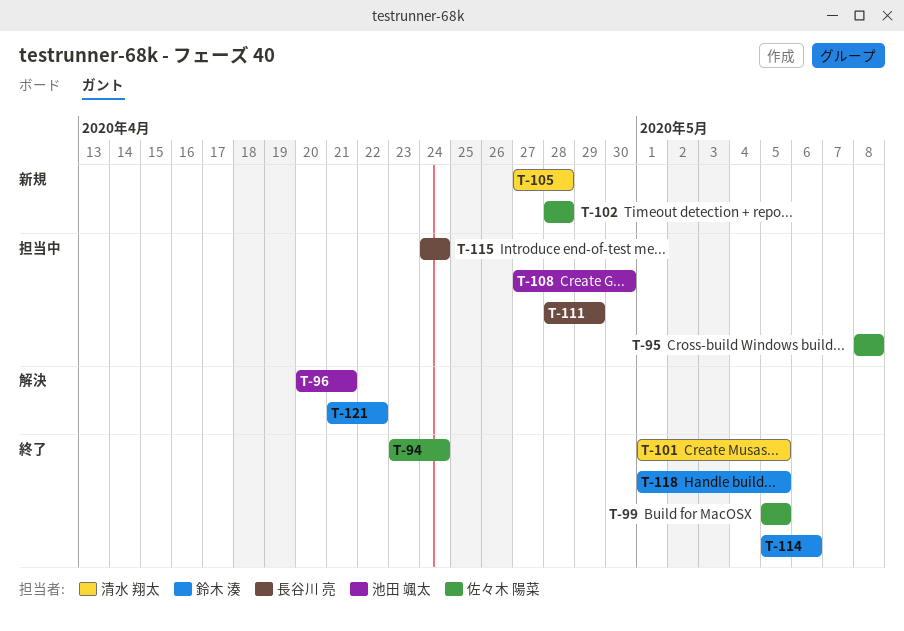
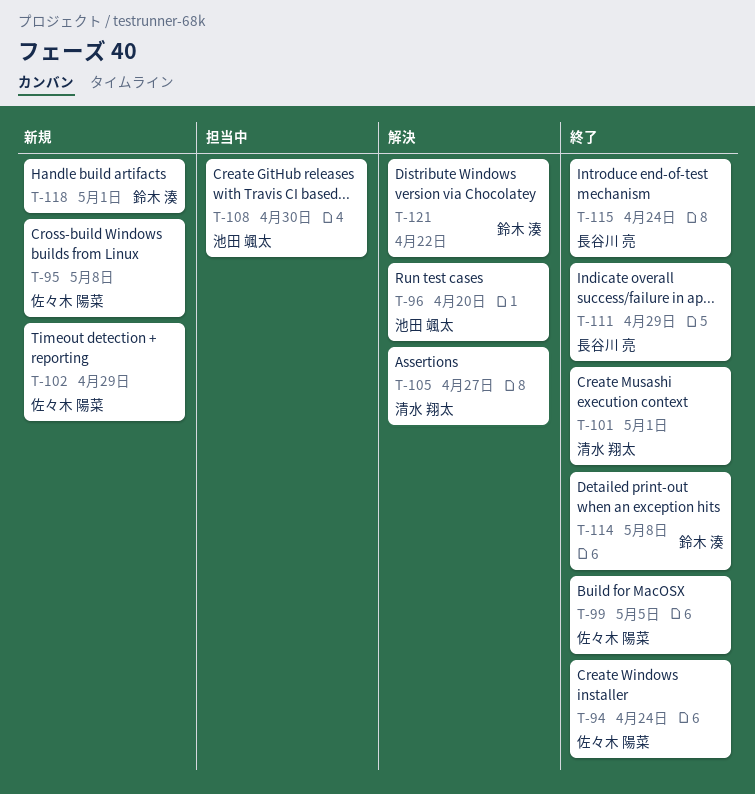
T-95, status: 担当中 -> 新規
T-96, due: Apr 21 -> Apr 20
T-101, due: May 5 -> May 1
T-102, due: Apr 28 -> Apr 29
T-105, status: 新規 -> 解決
T-105, due: Apr 28 -> Apr 27
T-111, status: 担当中 -> 終了
T-114, due: May 6 -> May 8
T-115, status: 担当中 -> 終了
T-118, status: 終了 -> 新規
T-118, due: May 5 -> May 1

